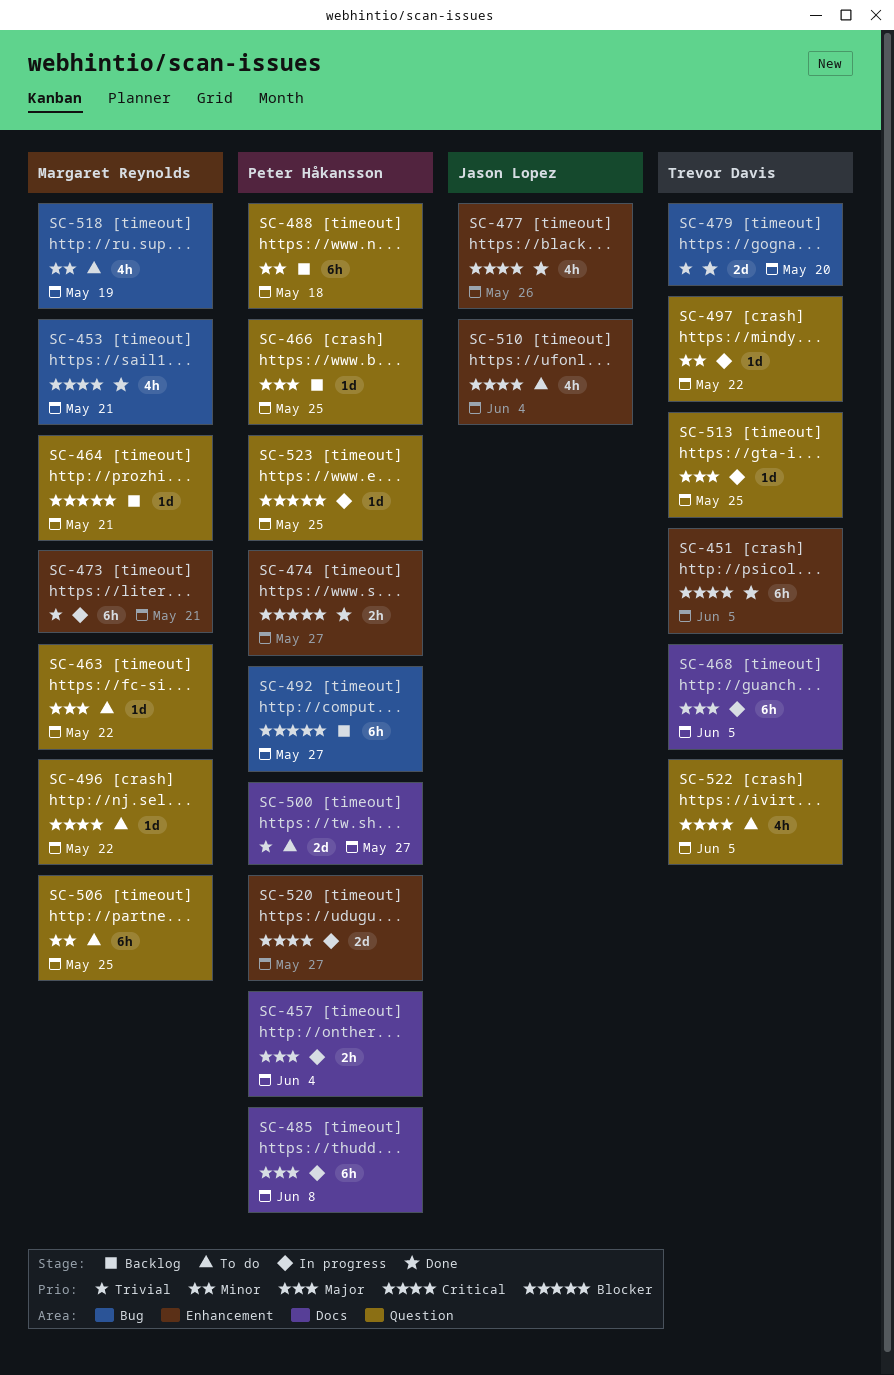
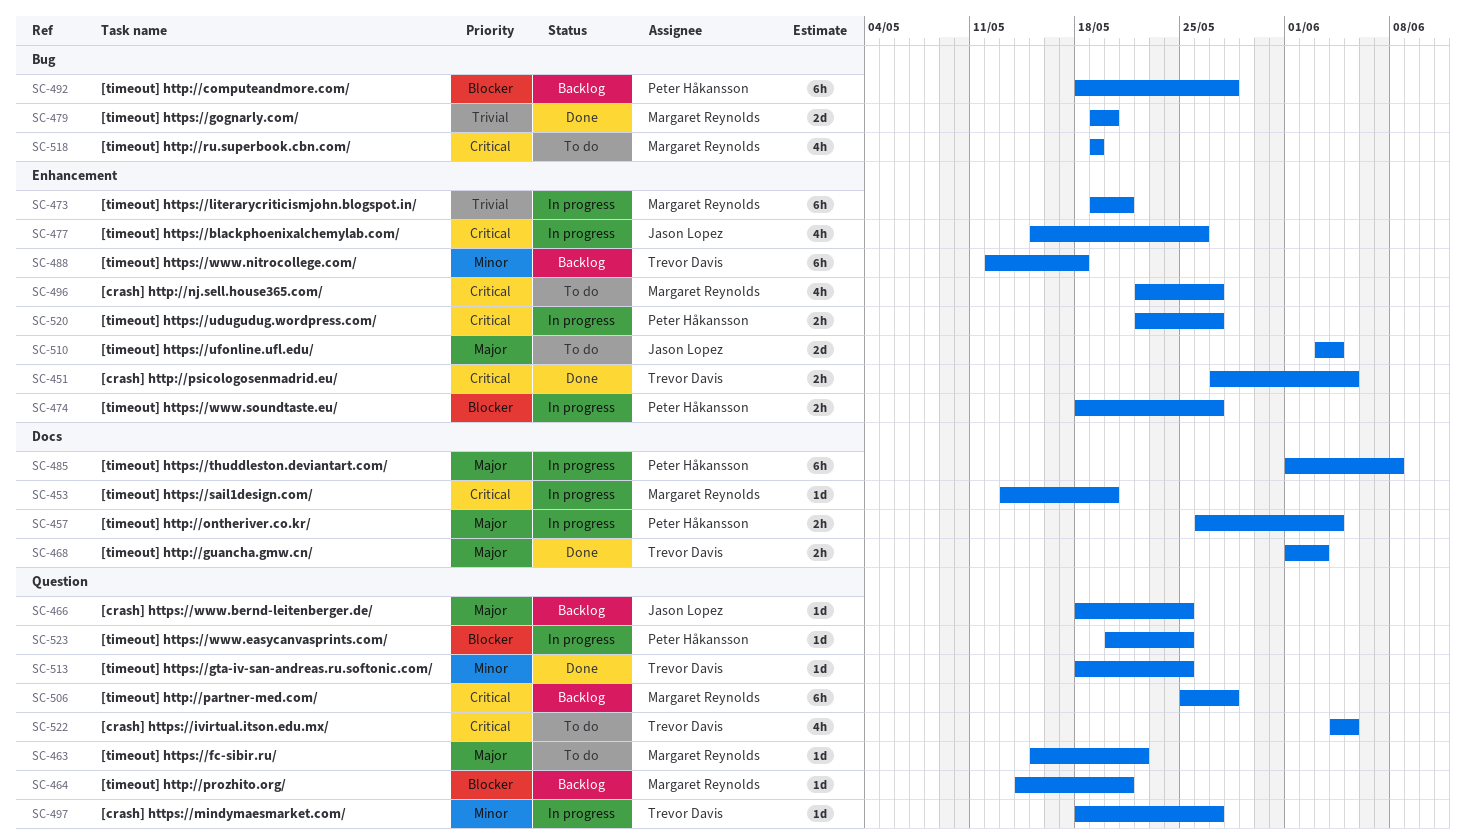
SC-451, estimate: 6h -> 2h
SC-453, status: Done -> In progress
SC-453, label: Bug -> Docs
SC-453, estimate: 4h -> 1d
SC-453, due: May 21 -> May 20
SC-466, owner: Peter Håkansson -> Jason Lopez
SC-468, status: In progress -> Done
SC-468, estimate: 6h -> 2h
SC-468, due: Jun 5 -> Jun 3
SC-474, status: Done -> In progress
SC-477, status: Done -> In progress
SC-479, owner: Trevor Davis -> Margaret Reynolds
SC-488, owner: Peter Håkansson -> Trevor Davis
SC-488, label: Question -> Enhancement
SC-492, due: May 27 -> May 28
SC-496, label: Question -> Enhancement
SC-496, estimate: 1d -> 4h
SC-496, due: May 22 -> May 27
SC-497, due: May 22 -> May 27
SC-500: present -> none
SC-506, status: To do -> Backlog
SC-506, priority: Minor -> Critical
SC-506, due: May 25 -> May 28
SC-510, priority: Critical -> Major
SC-510, estimate: 4h -> 2d
SC-513, status: In progress -> Done
SC-513, priority: Major -> Minor
SC-518, priority: Minor -> Critical
SC-520, estimate: 2d -> 2h

